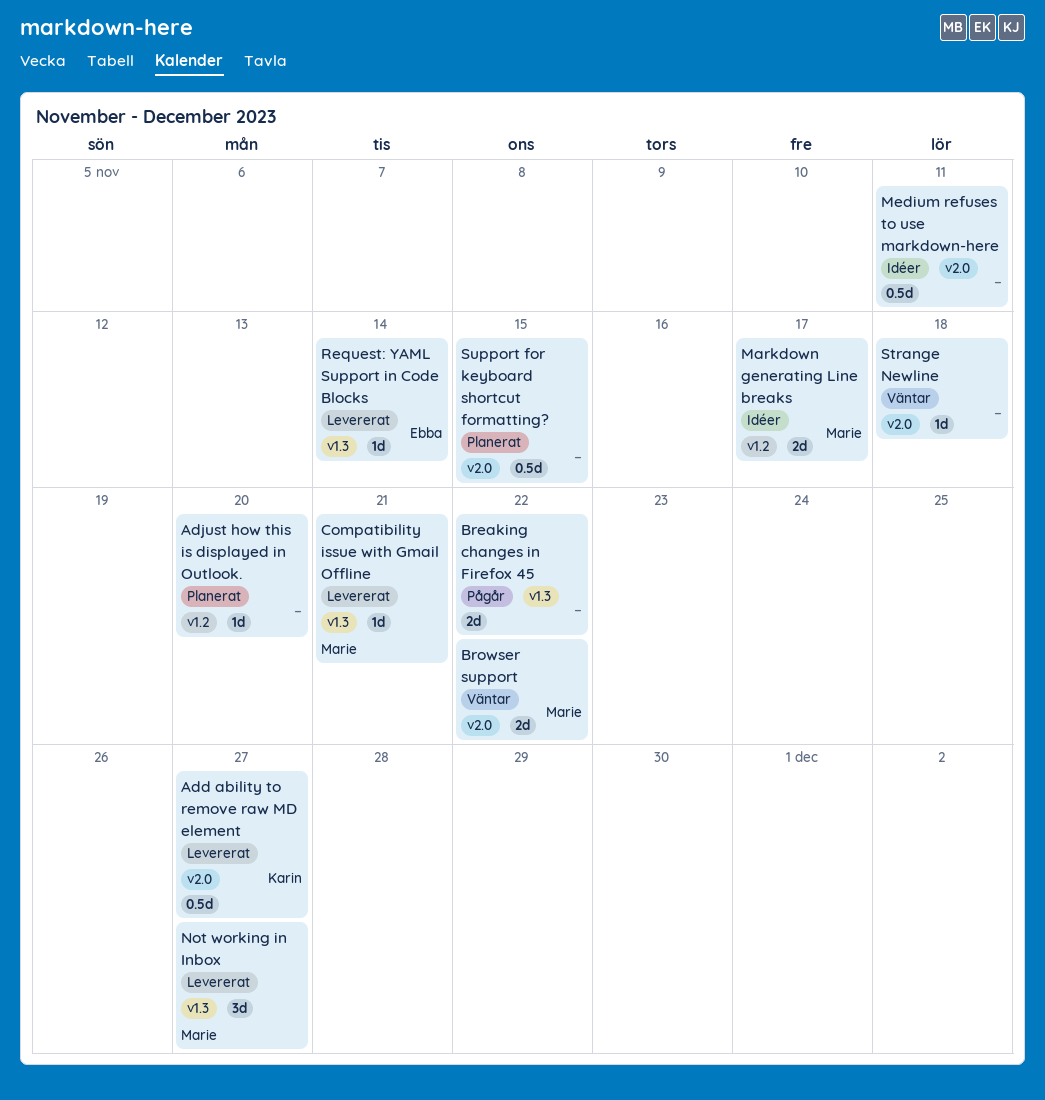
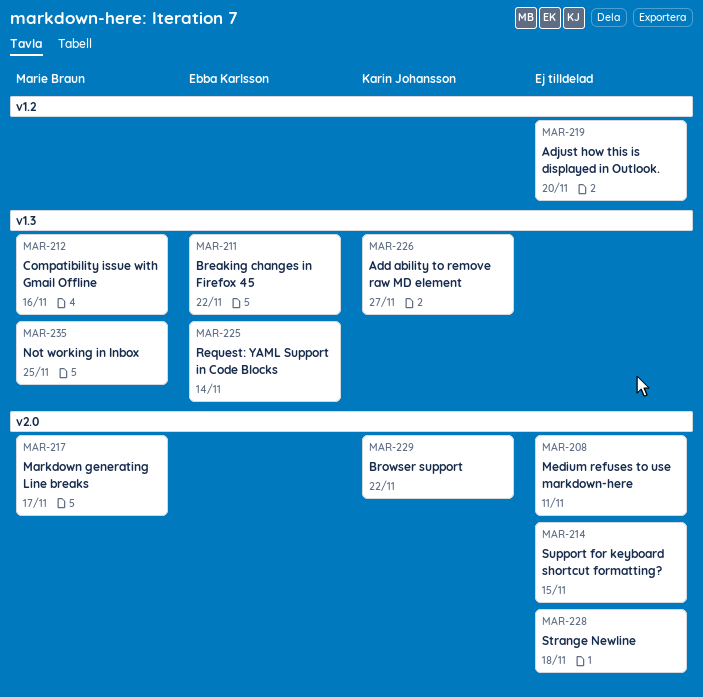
Add ability to remove raw MD element, label: v2.0 -> v1.3
Breaking changes in Firefox 45, owner: none -> Ebba Karlsson
Browser support, owner: Marie Braun -> Karin Johansson
Compatibility issue with Gmail Offline, due: Nov 21 -> Nov 16
Markdown generating Line breaks, label: v1.2 -> v2.0
Not working in Inbox, due: Nov 27 -> Nov 25

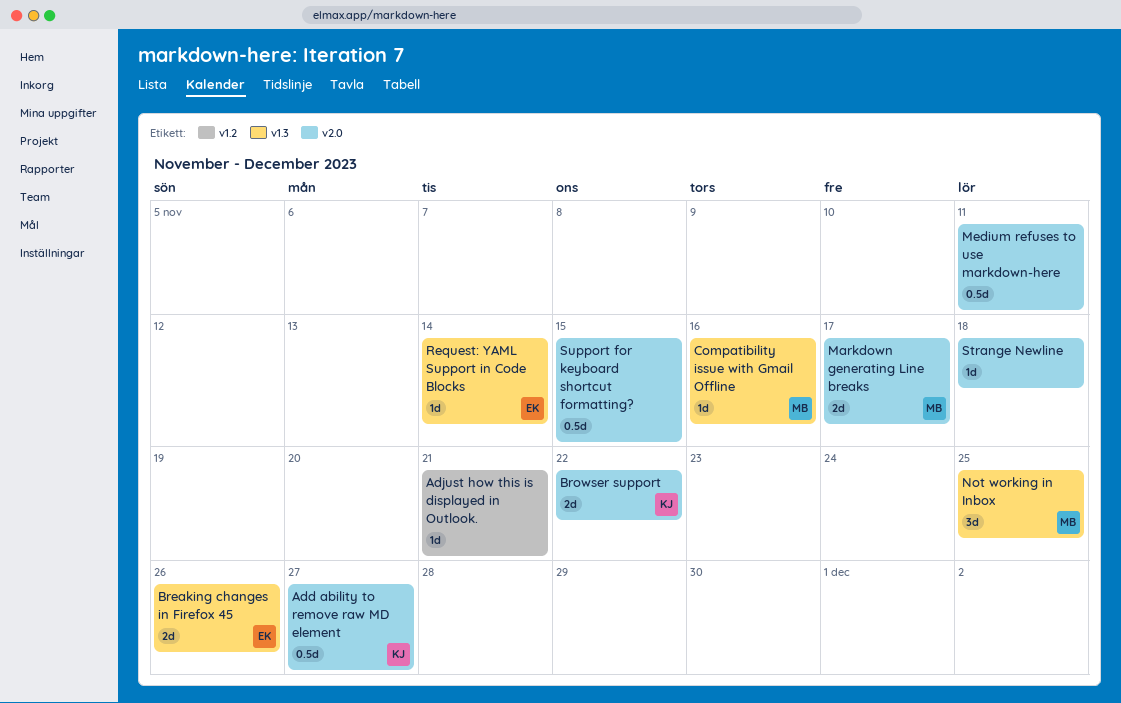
Add ability to remove raw MD element, label: v1.3 -> v2.0
Adjust how this is displayed in Outlook., due: Nov 20 -> Nov 21
Breaking changes in Firefox 45, due: Nov 22 -> Nov 26

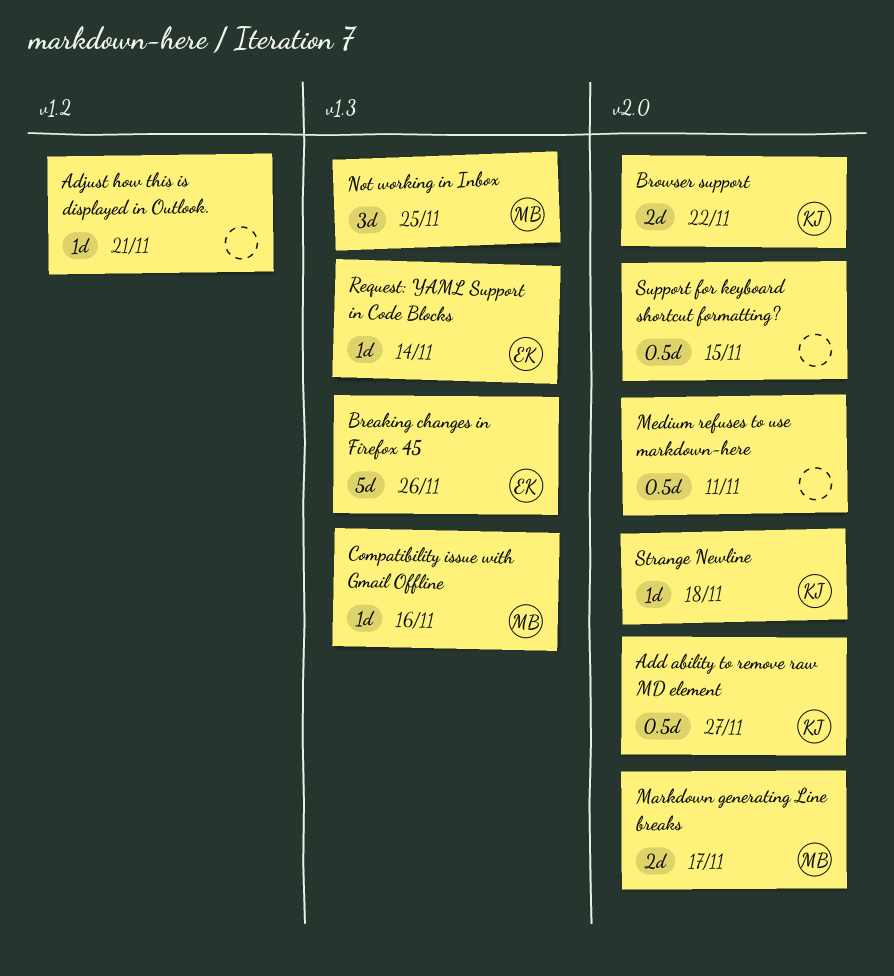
Breaking changes in Firefox 45, estimate: 2d -> 5d
Strange Newline, owner: none -> KJ

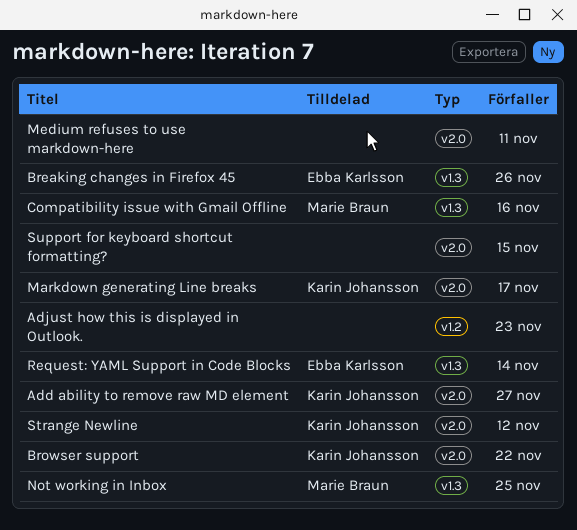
Adjust how this is displayed in Outlook., due: Nov 21 -> Nov 23
Markdown generating Line breaks, owner: Marie Braun -> Karin Johansson
Strange Newline, due: Nov 18 -> Nov 12

